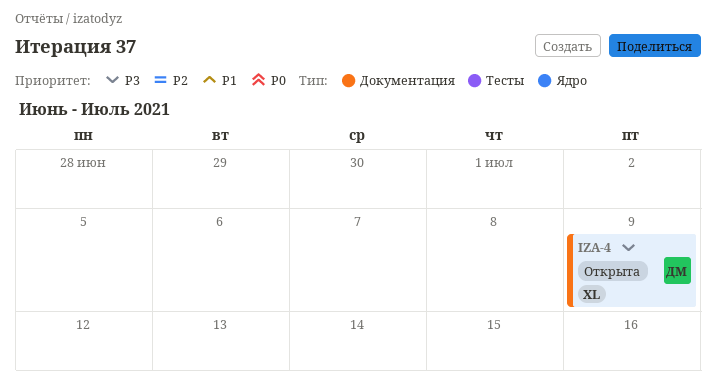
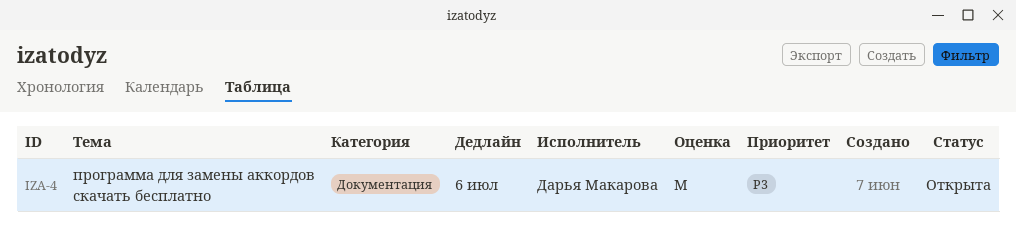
IZA-4, estimate: XL -> M
IZA-4, due: Jul 9 -> Jul 6

